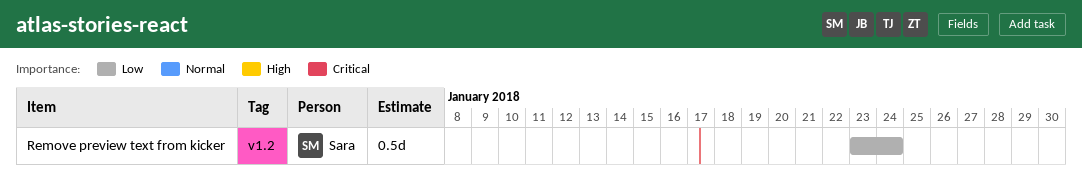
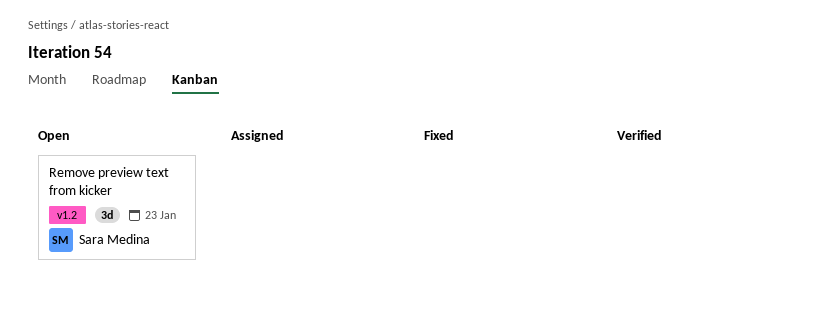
Remove preview text from kicker, estimate: 0.5d -> 3d
Remove preview text from kicker, due: Jan 24 -> Jan 23

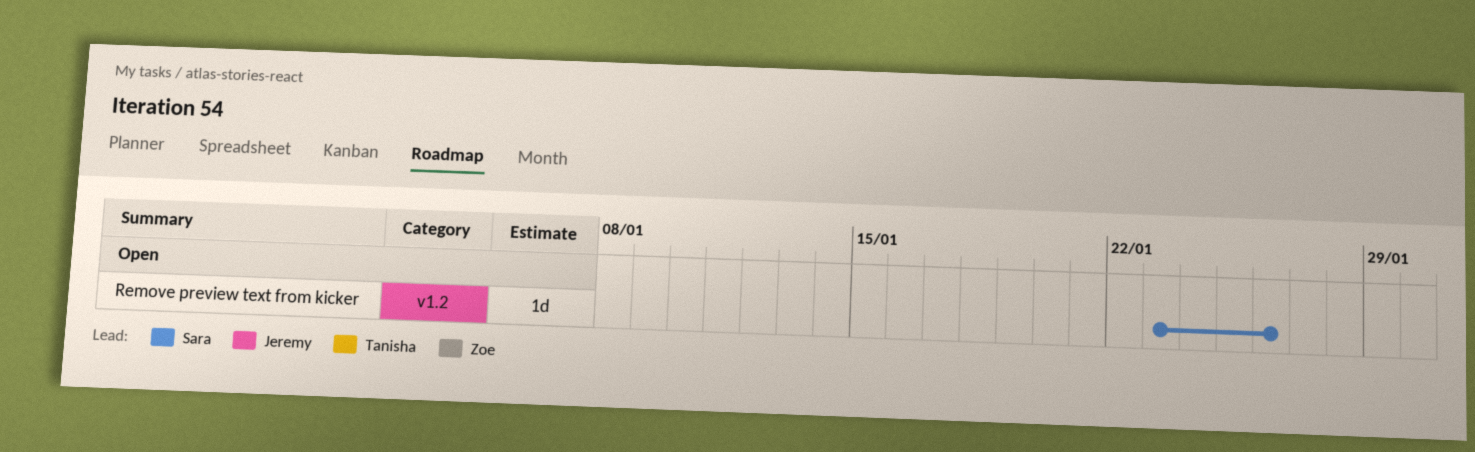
Remove preview text from kicker, estimate: 3d -> 1d
Remove preview text from kicker, due: Jan 23 -> Jan 26

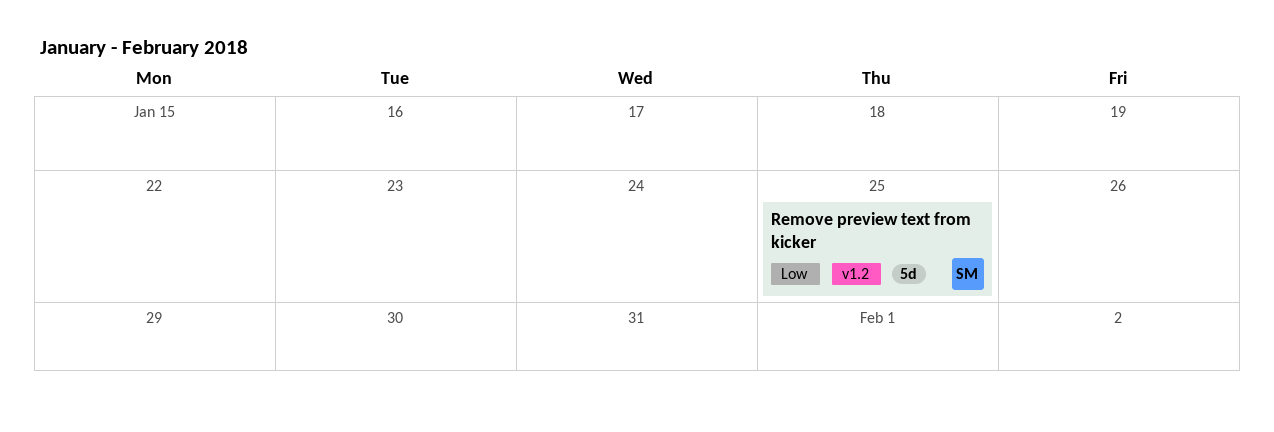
Remove preview text from kicker, estimate: 1d -> 5d
Remove preview text from kicker, due: Jan 26 -> Jan 25

